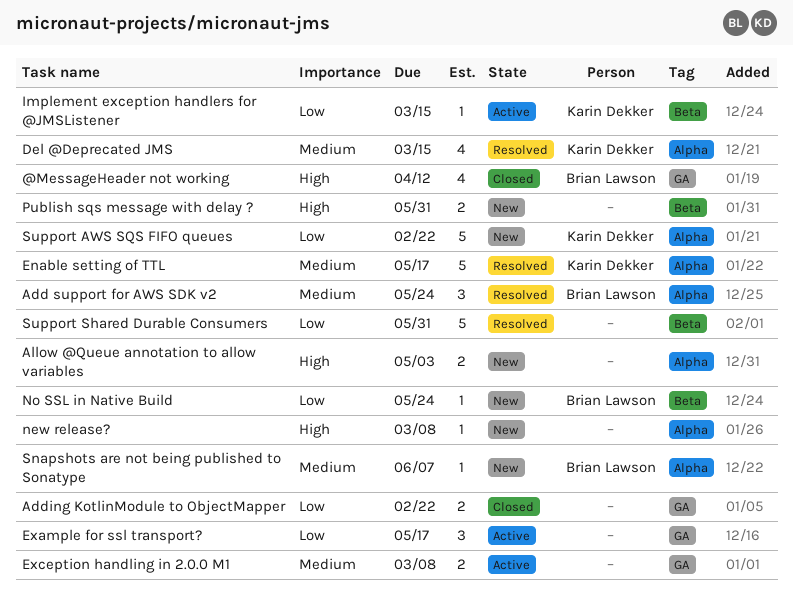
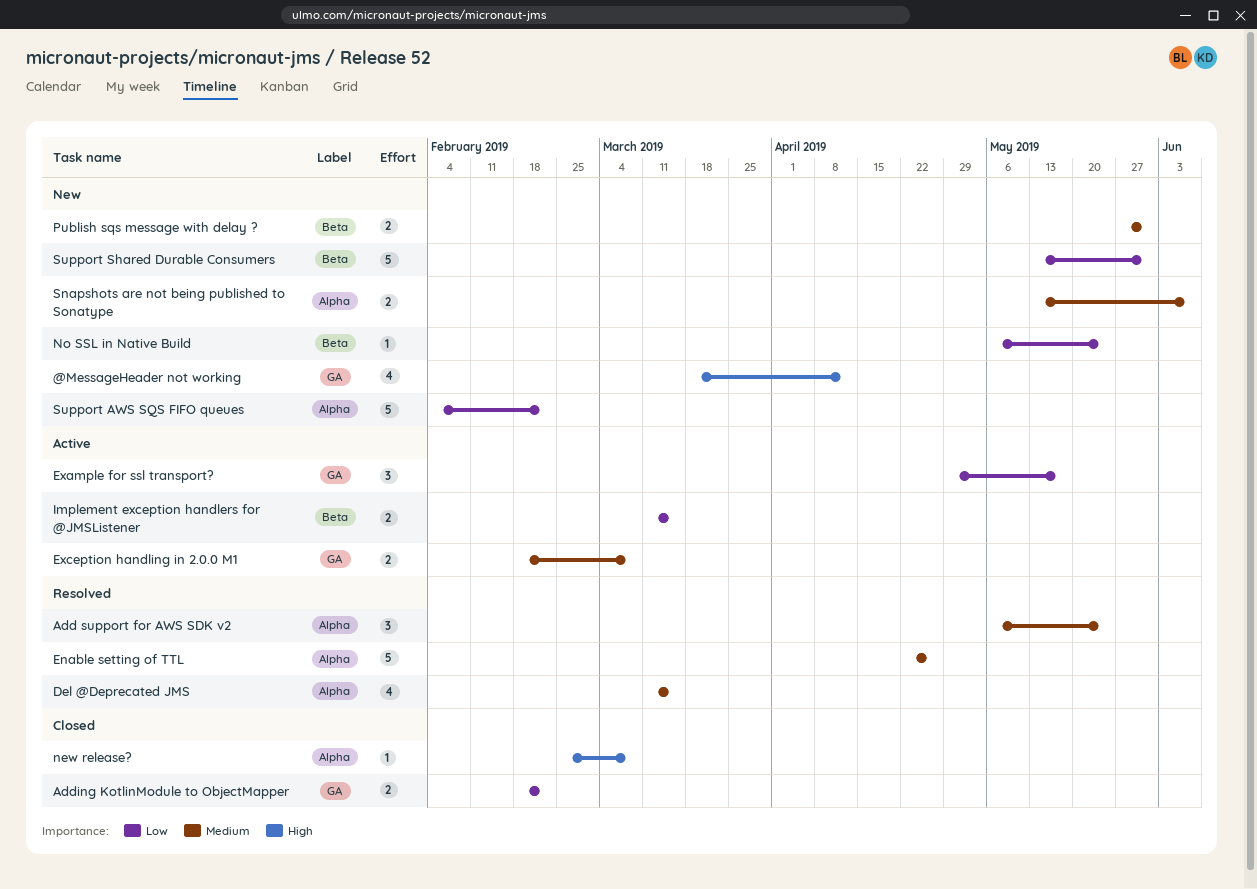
@MessageHeader not working, status: Closed -> New
Allow @Queue annotation to allow variables: present -> none
Enable setting of TTL, due: May 17 -> Apr 26
Implement exception handlers for @JMSListener, estimate: 1 -> 2
new release?, status: New -> Closed
Publish sqs message with delay ?, priority: High -> Medium
Snapshots are not being published to Sonatype, estimate: 1 -> 2
Support Shared Durable Consumers, status: Resolved -> New

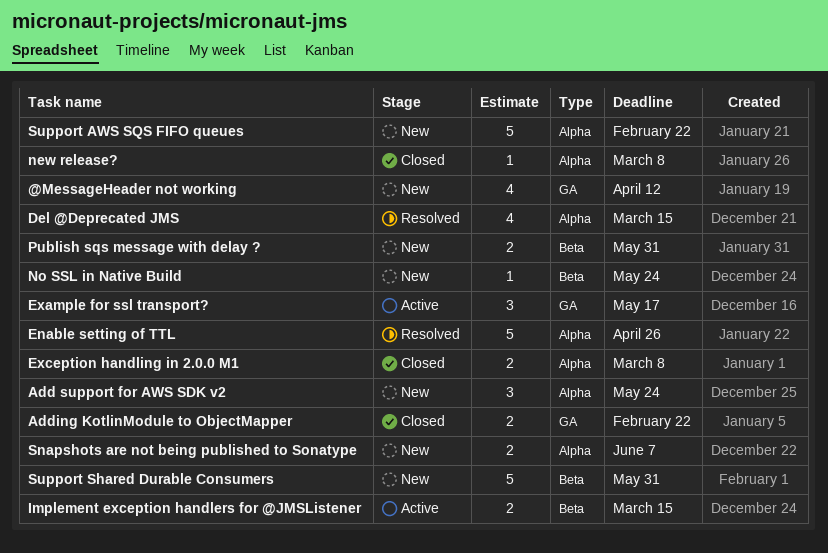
Add support for AWS SDK v2, status: Resolved -> New
Exception handling in 2.0.0 M1, status: Active -> Closed
Exception handling in 2.0.0 M1, label: GA -> Alpha

